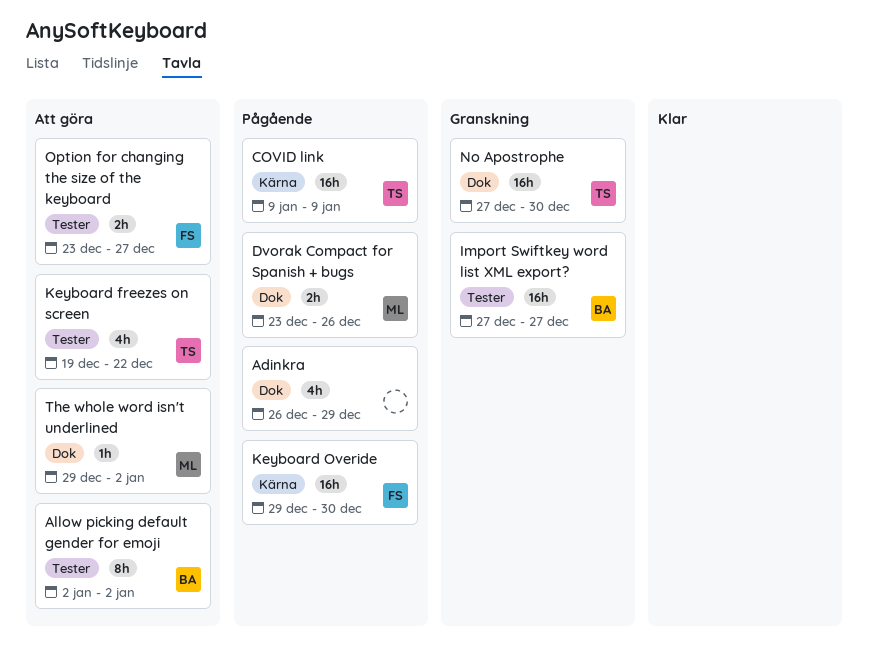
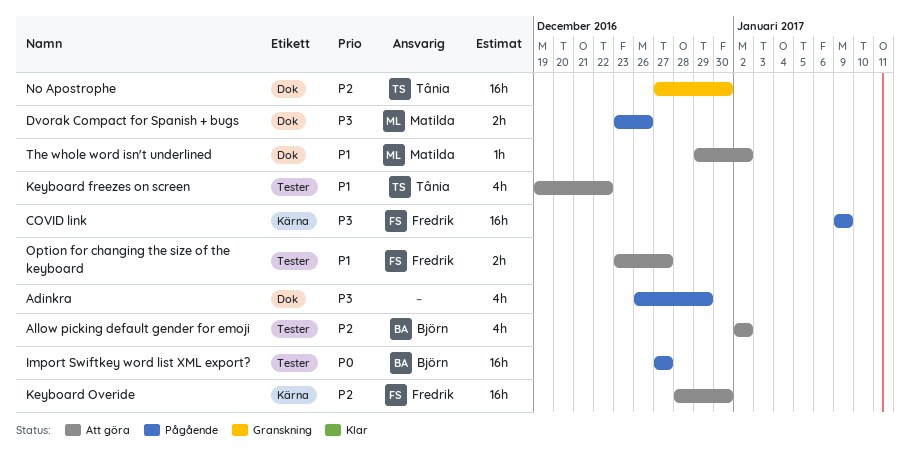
Allow picking default gender for emoji, estimate: 8h -> 4h
COVID link, owner: Tânia -> Fredrik
Import Swiftkey word list XML export?, status: Granskning -> Pågående
Keyboard Overide, status: Pågående -> Att göra
Keyboard Overide, start: Dec 29 -> Dec 28

